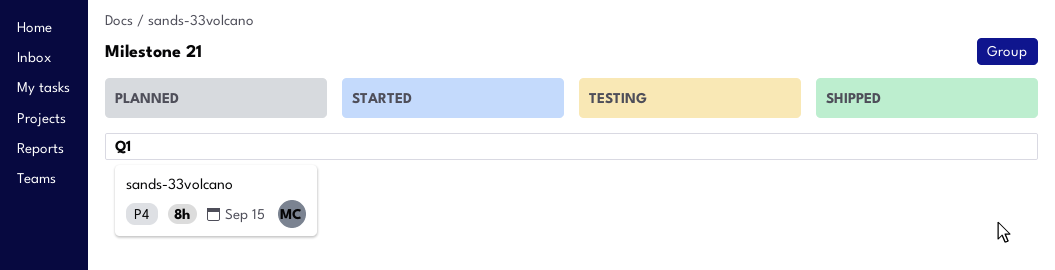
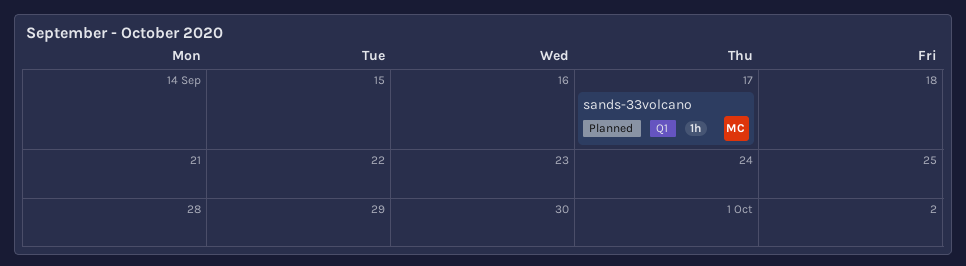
sands-33volcano, estimate: 8h -> 1h
sands-33volcano, due: Sep 15 -> Sep 17

